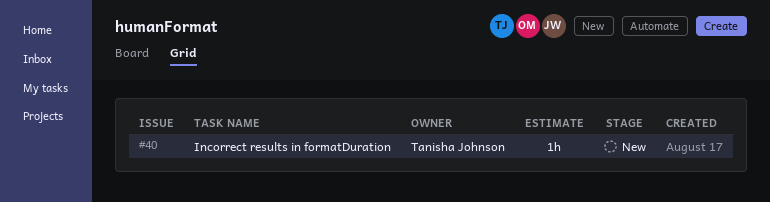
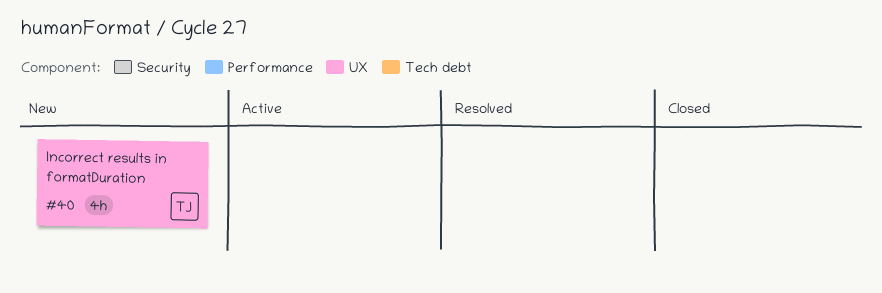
#40, estimate: 1h -> 4h

